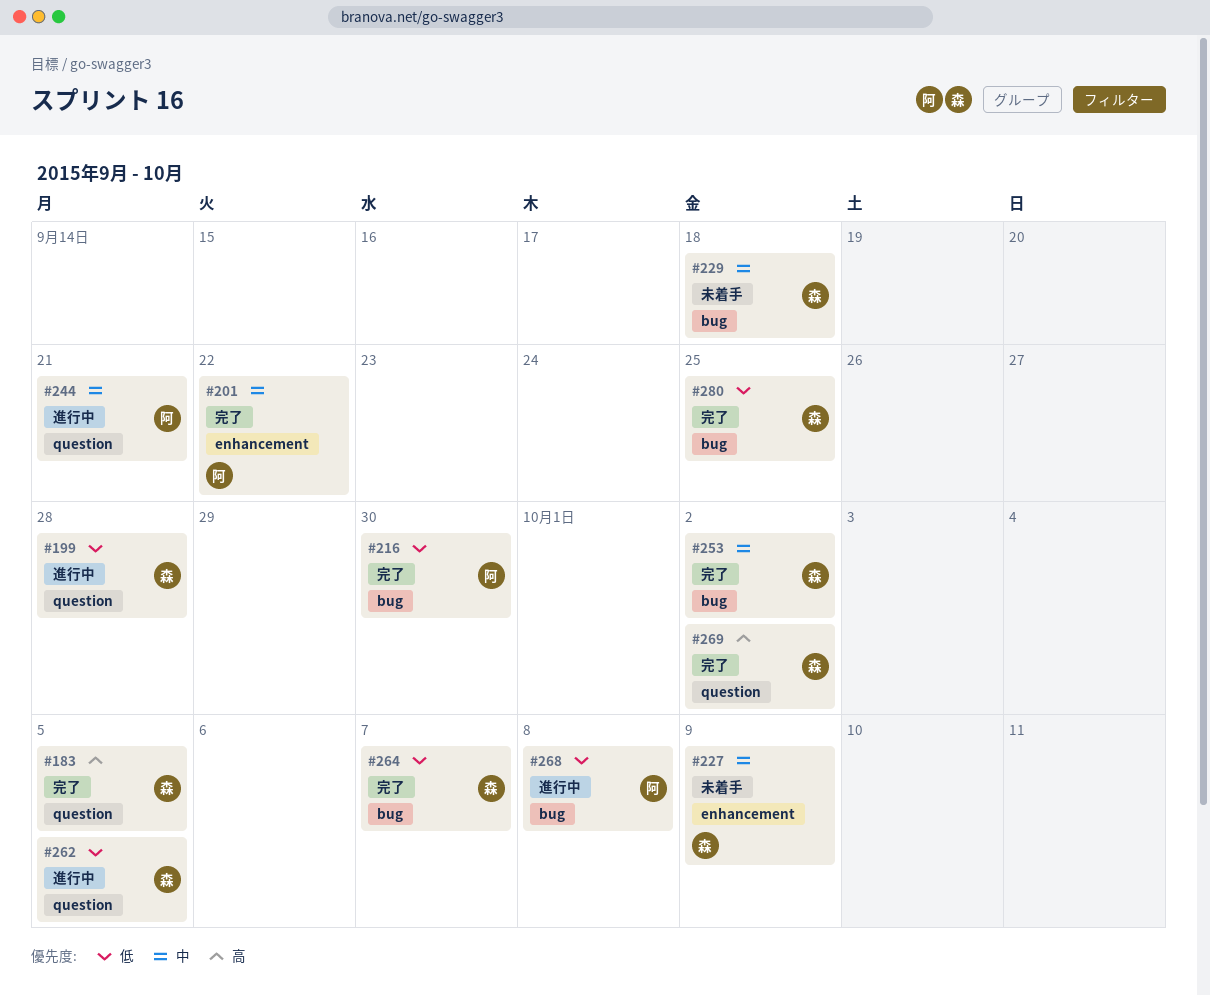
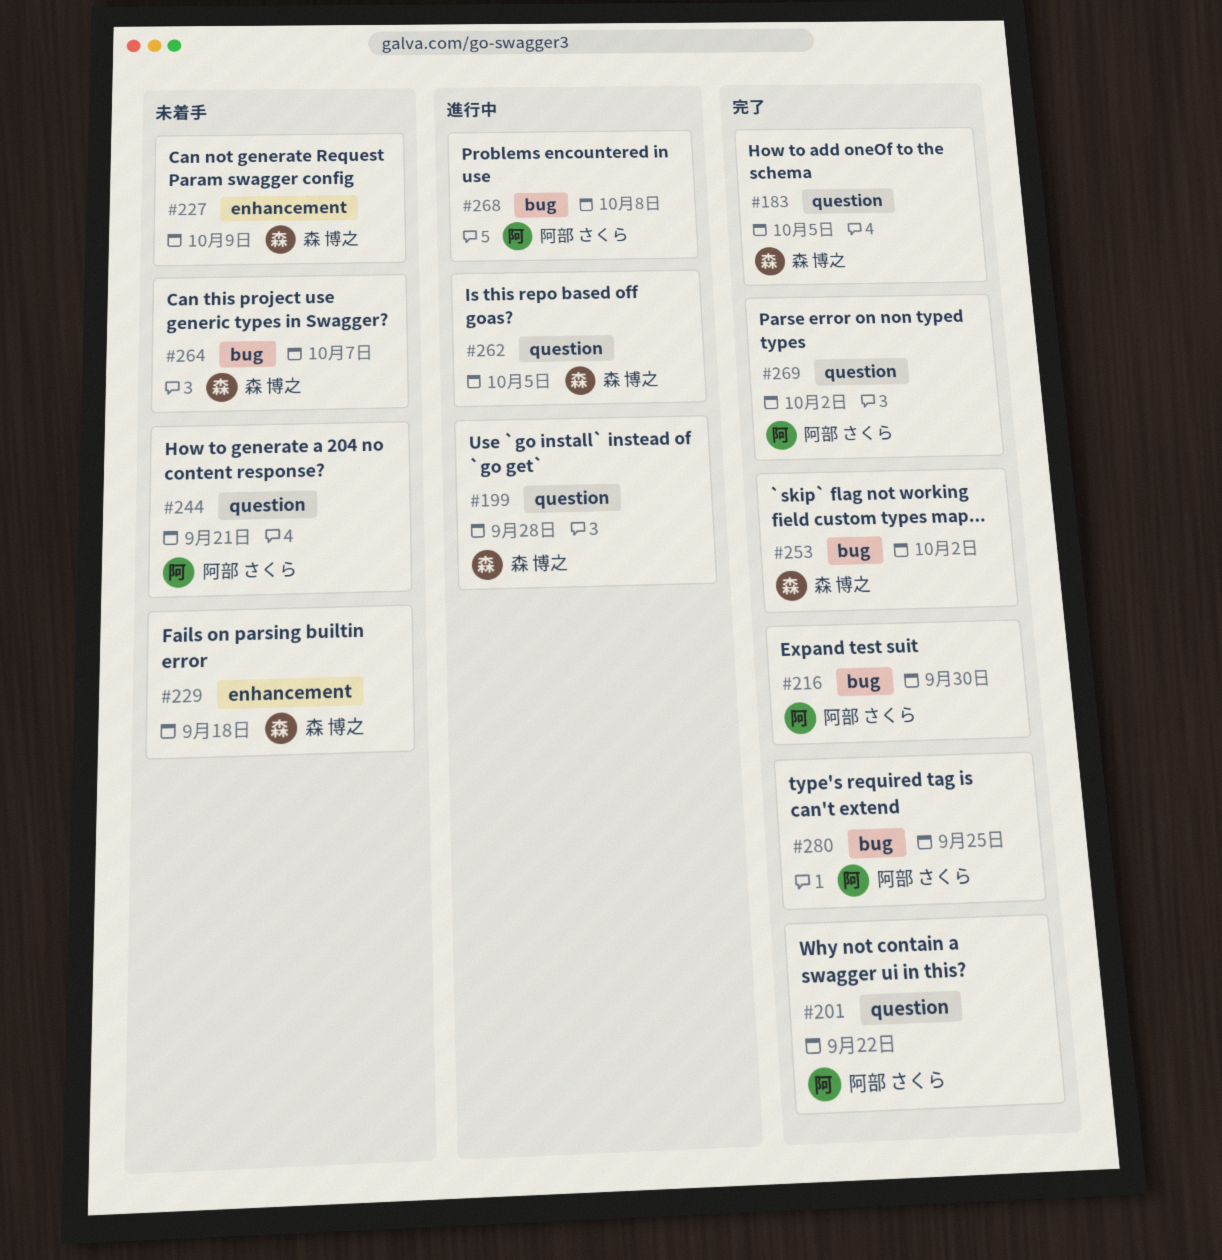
#201, label: enhancement -> question
#229, label: bug -> enhancement
#244, status: 進行中 -> 未着手
#264, status: 完了 -> 未着手
#269, owner: 森 博之 -> 阿部 さくら
#280, owner: 森 博之 -> 阿部 さくら

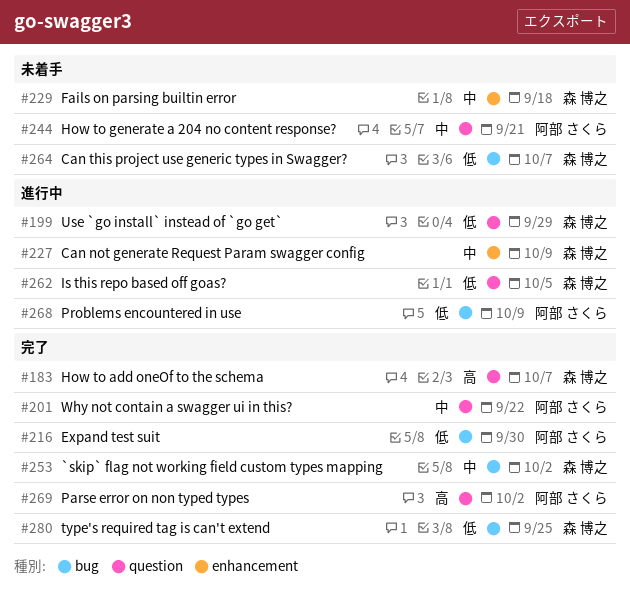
#183, due: Oct 5 -> Oct 7
#199, due: Sep 28 -> Sep 29
#227, status: 未着手 -> 進行中
#268, due: Oct 8 -> Oct 9
#280, owner: 阿部 さくら -> 森 博之

